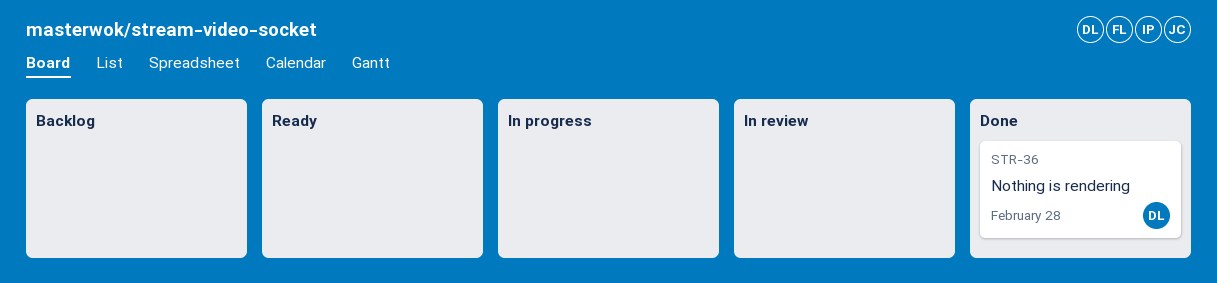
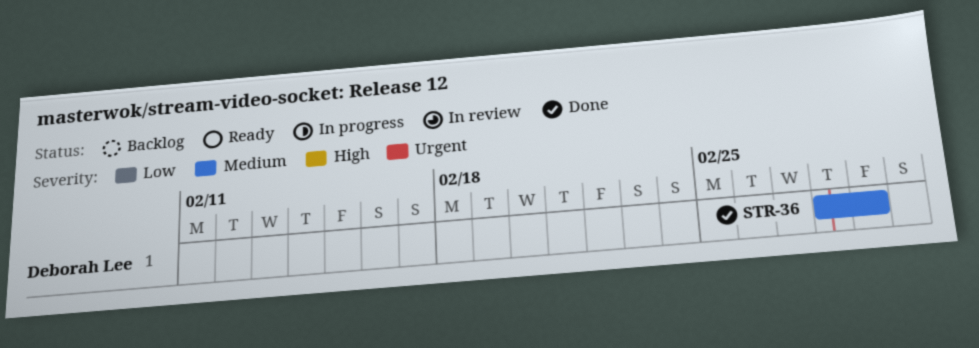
STR-36, due: Feb 28 -> Mar 1

